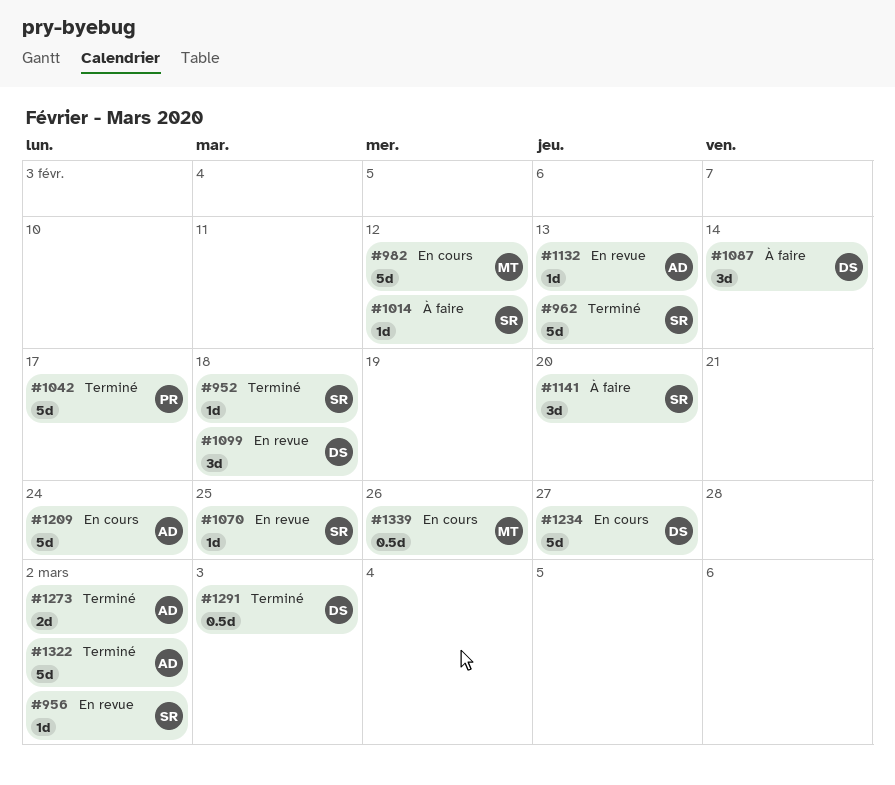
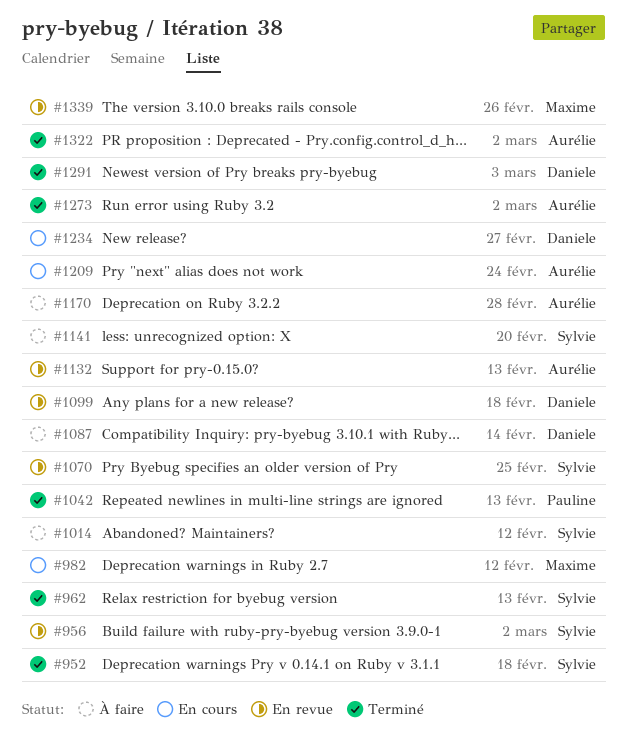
#1042, due: Feb 17 -> Feb 13
#1170: none -> present
#1339, status: En cours -> En revue

